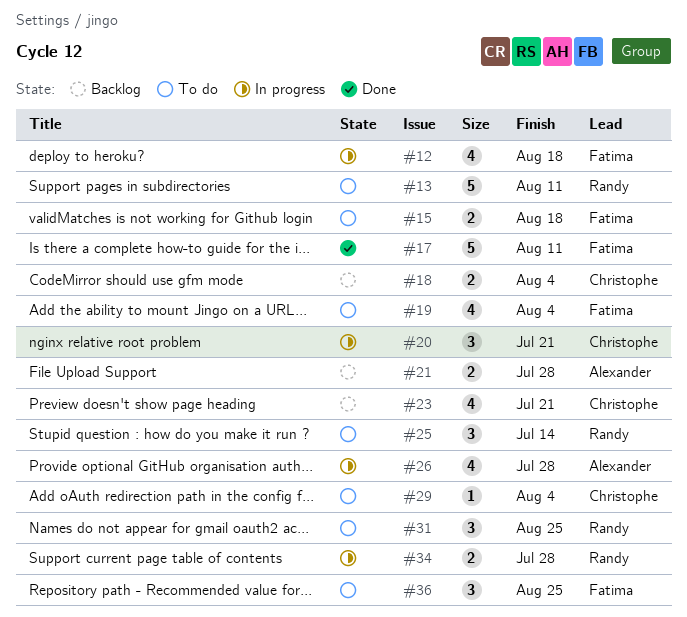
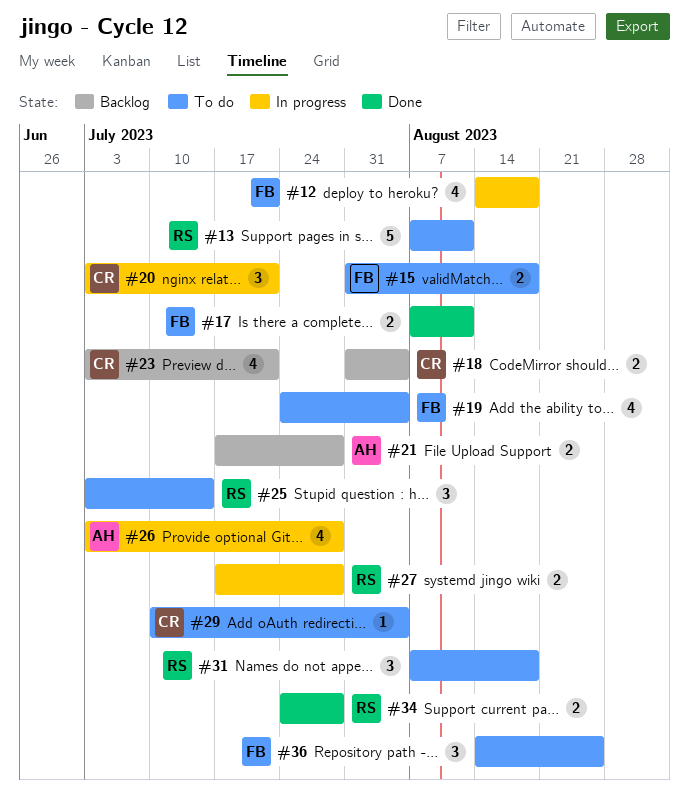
#17, estimate: 5 -> 2
#27: none -> present
#31, due: Aug 25 -> Aug 18
#34, status: In progress -> Done

